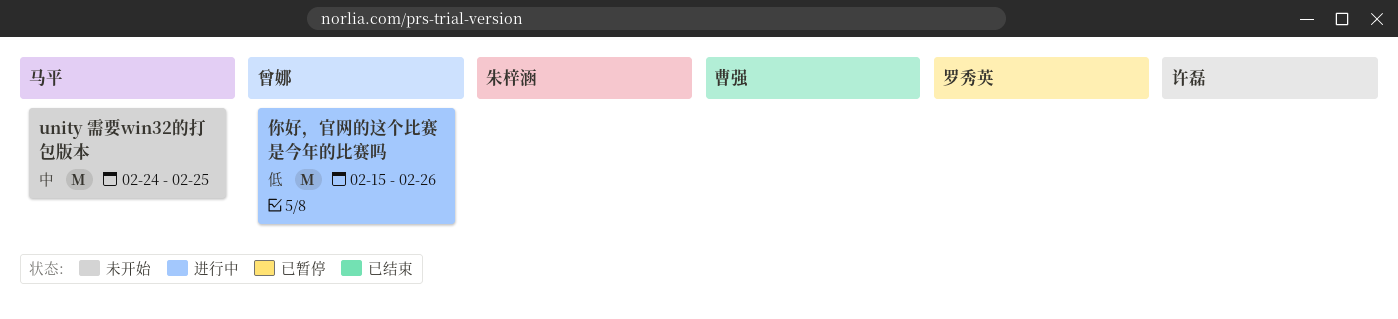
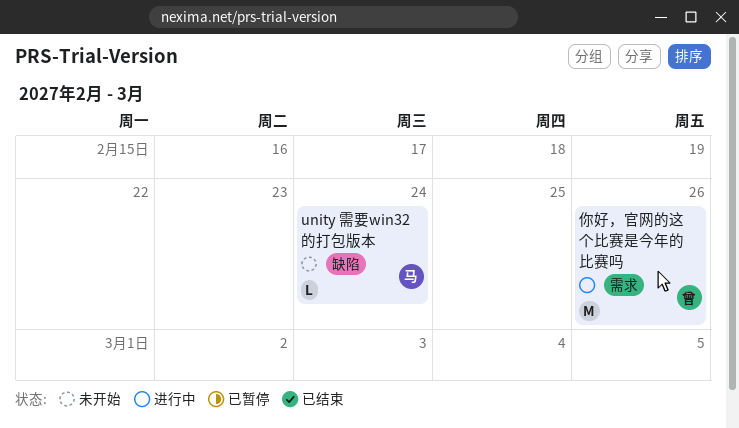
unity 需要win32的打包版本, estimate: M -> L
unity 需要win32的打包版本, due: Feb 25 -> Feb 24

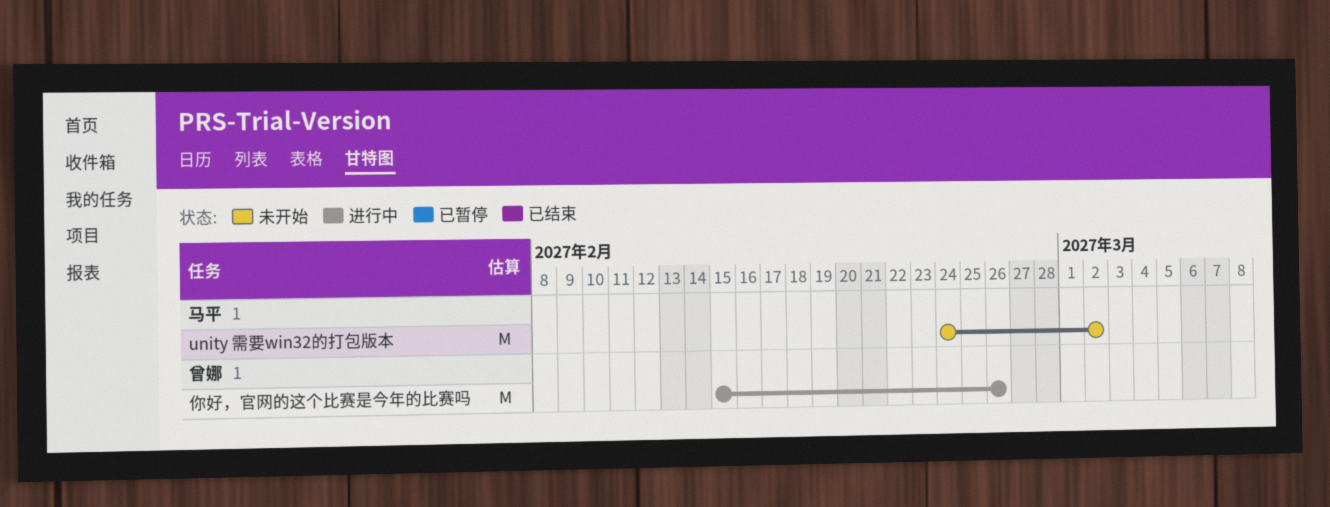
unity 需要win32的打包版本, estimate: L -> M
unity 需要win32的打包版本, due: Feb 24 -> Mar 2

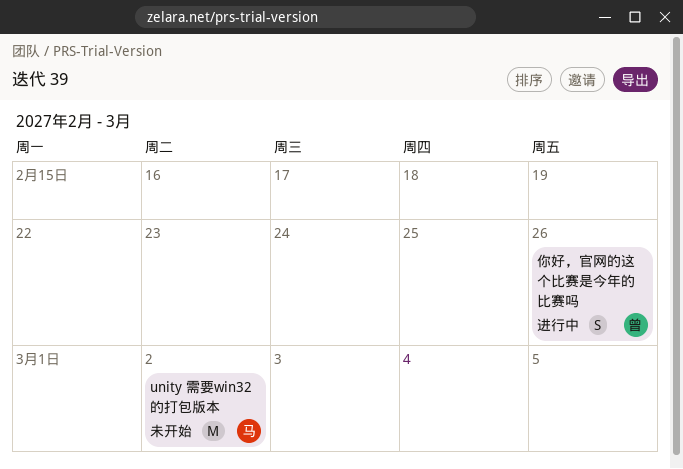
你好，官网的这个比赛是今年的比赛吗, estimate: M -> S

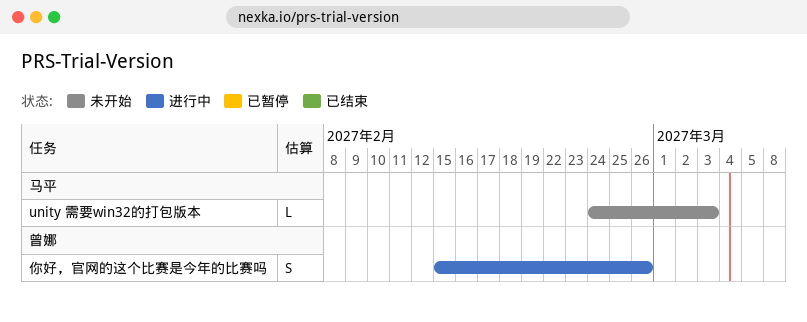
unity 需要win32的打包版本, estimate: M -> L
unity 需要win32的打包版本, due: Mar 2 -> Mar 3

